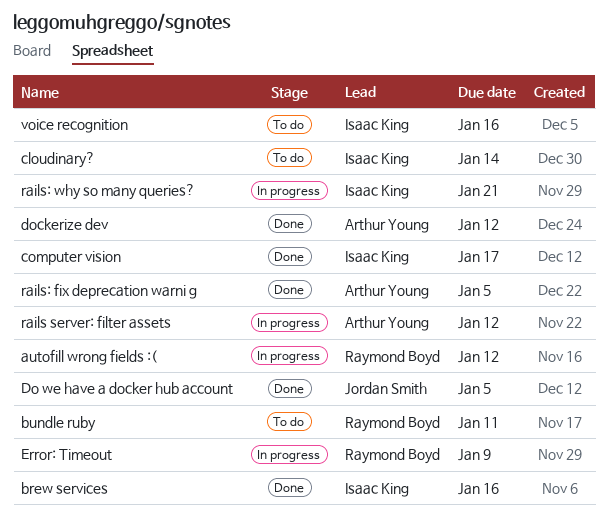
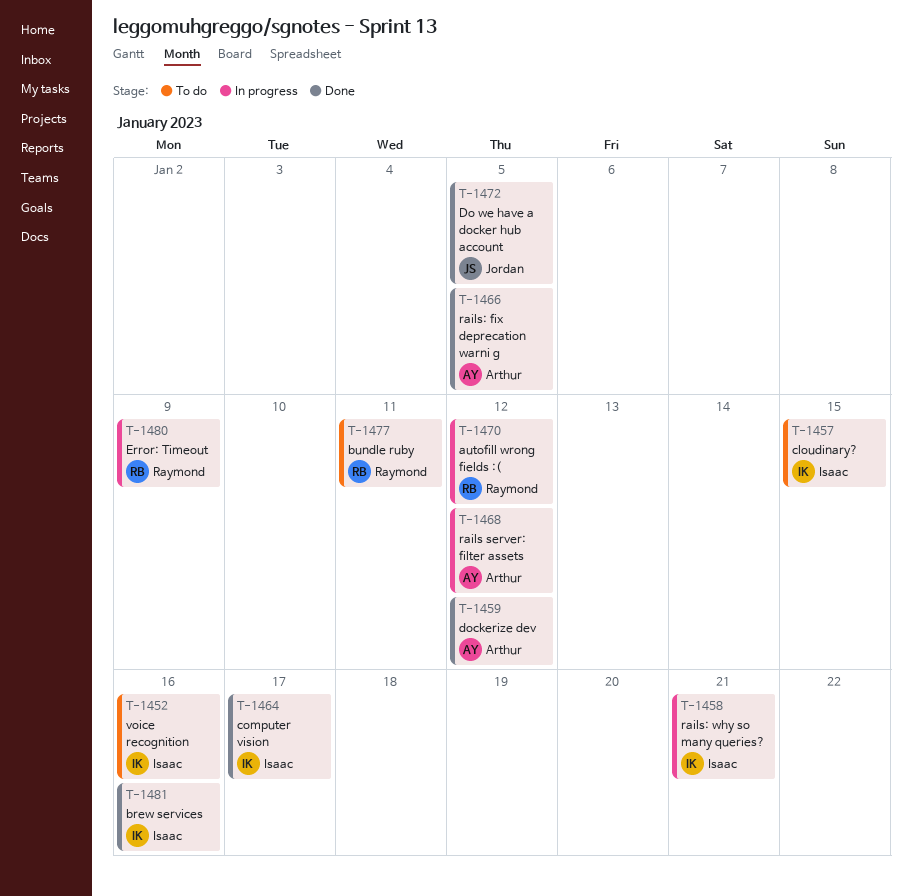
cloudinary?, due: Jan 14 -> Jan 15

